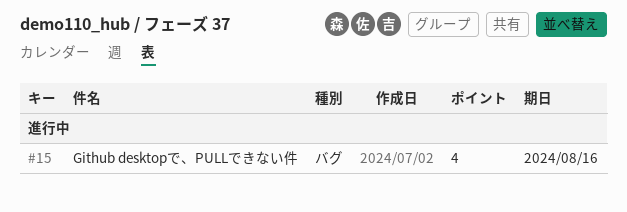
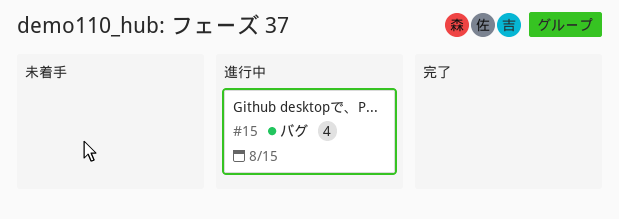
#15, due: Aug 16 -> Aug 15

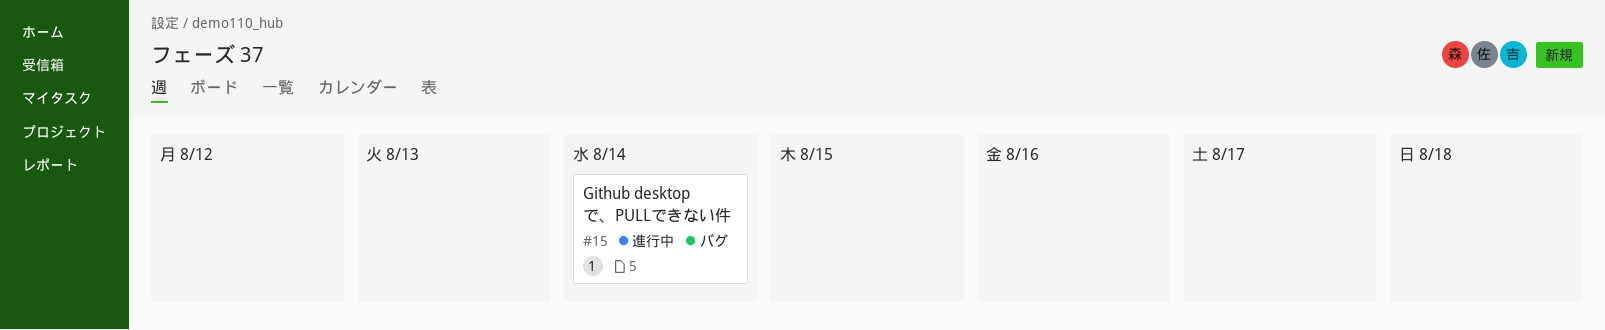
#15, estimate: 4 -> 1
#15, due: Aug 15 -> Aug 14

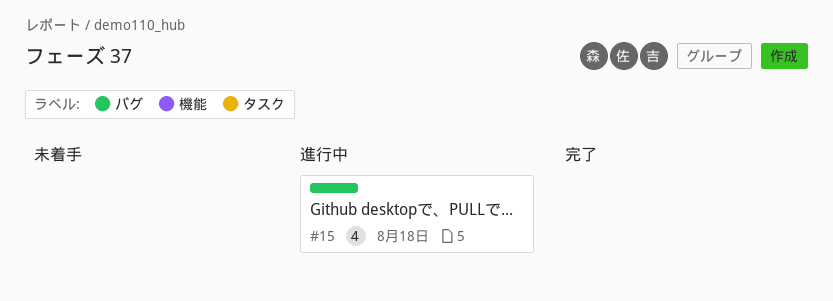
#15, estimate: 1 -> 4
#15, due: Aug 14 -> Aug 18

